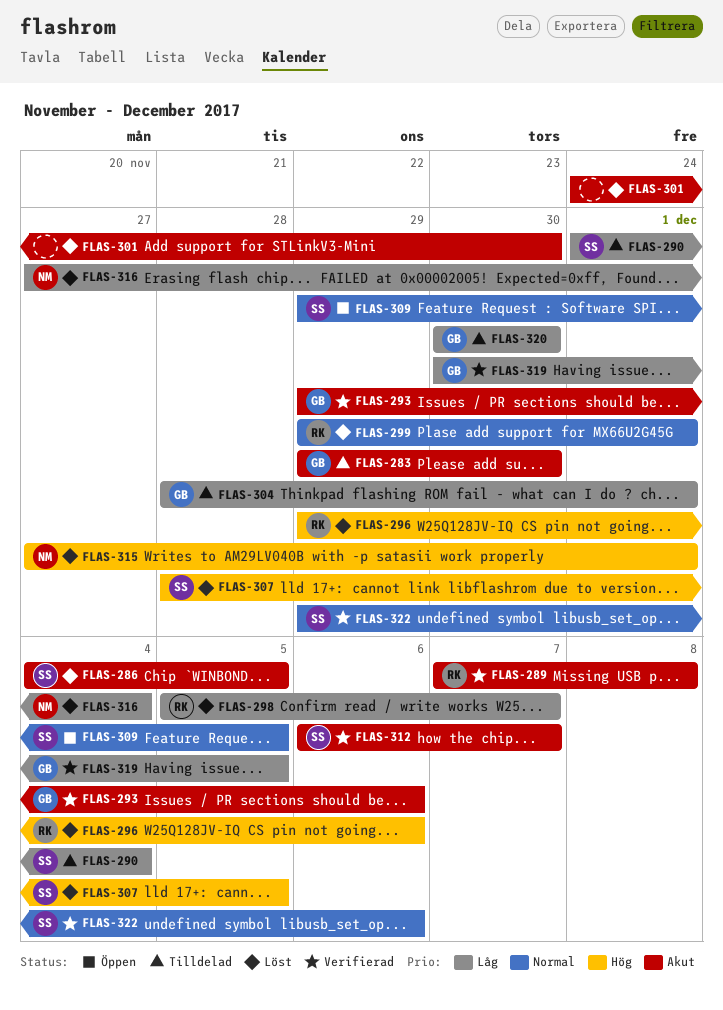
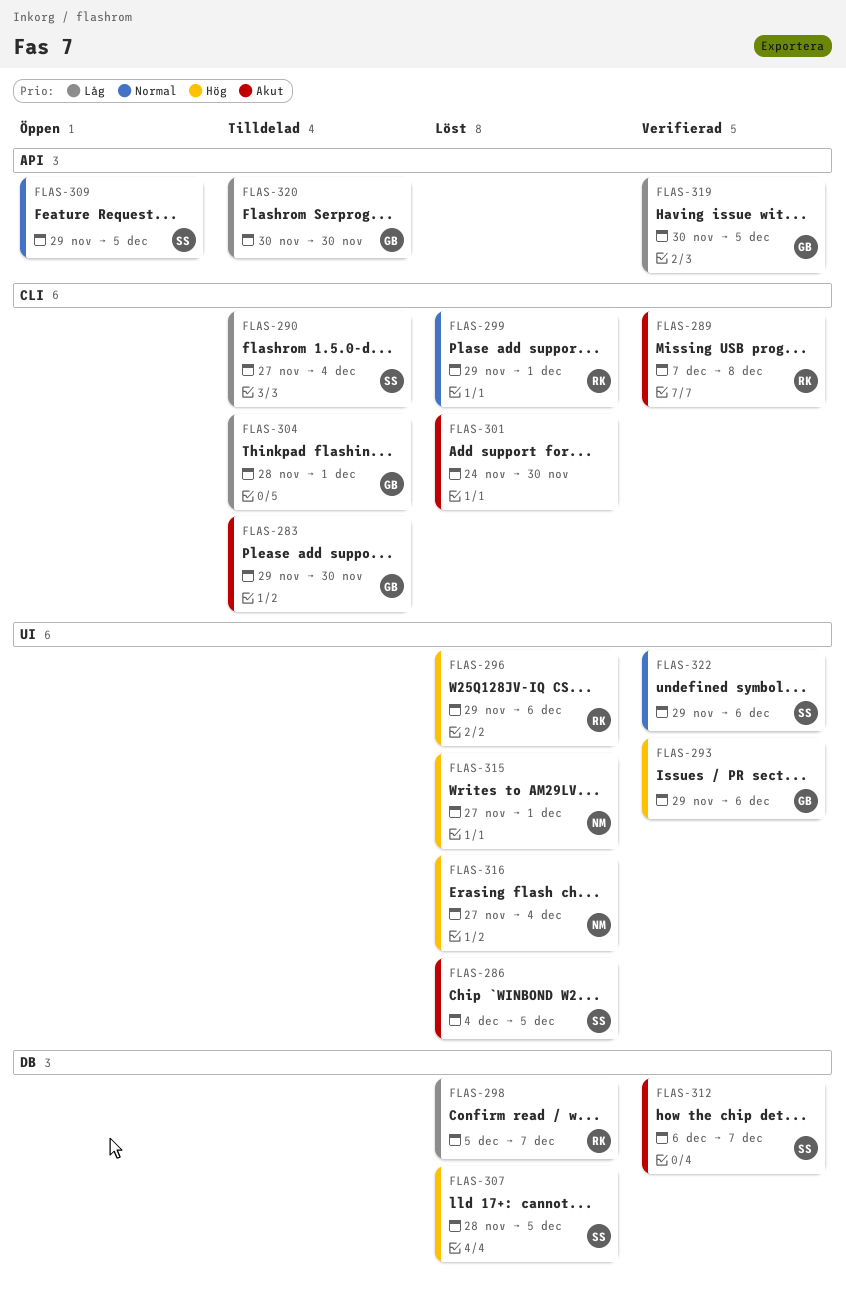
FLAS-290, start: Dec 1 -> Nov 27
FLAS-293, priority: Akut -> Hög
FLAS-316, priority: Låg -> Hög

